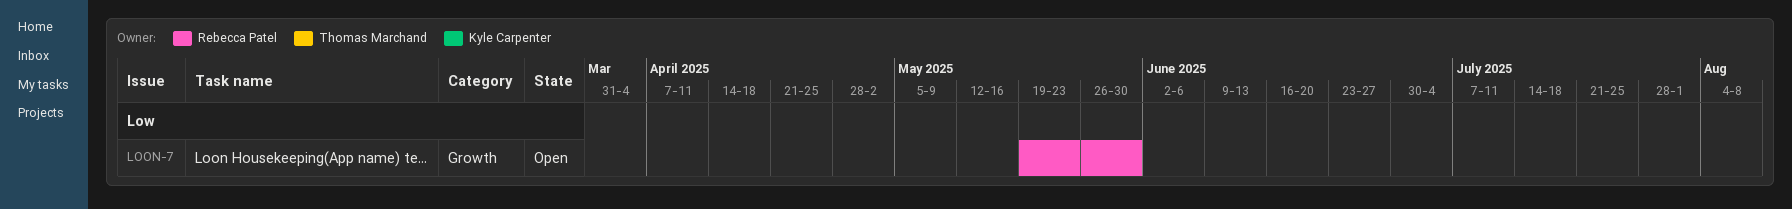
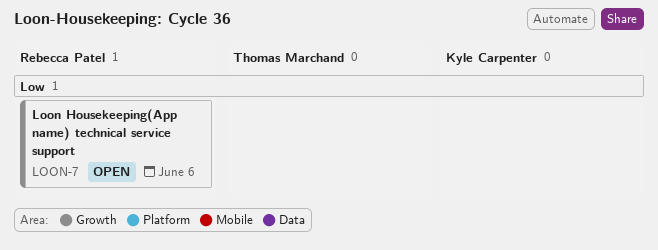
LOON-7, due: May 30 -> Jun 6

